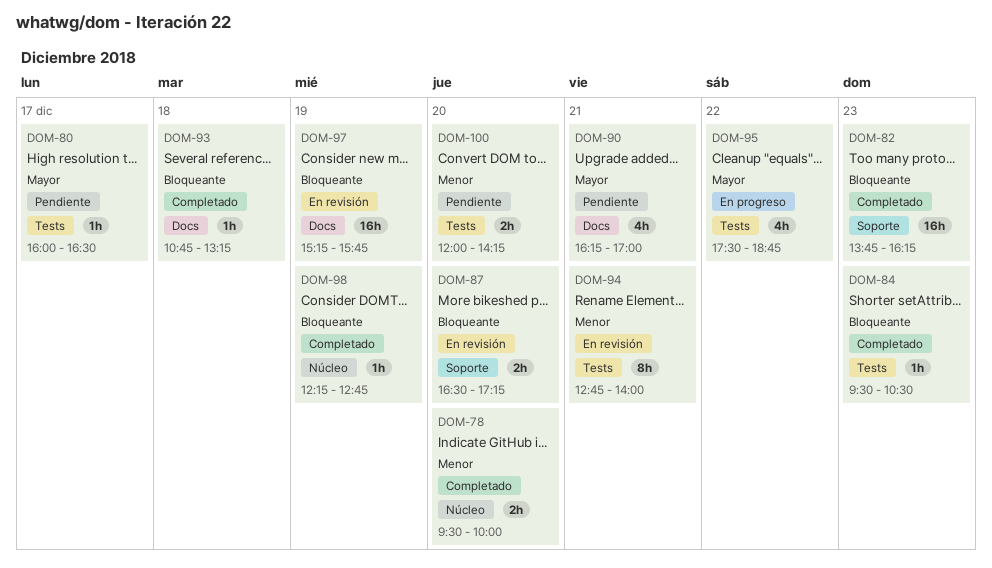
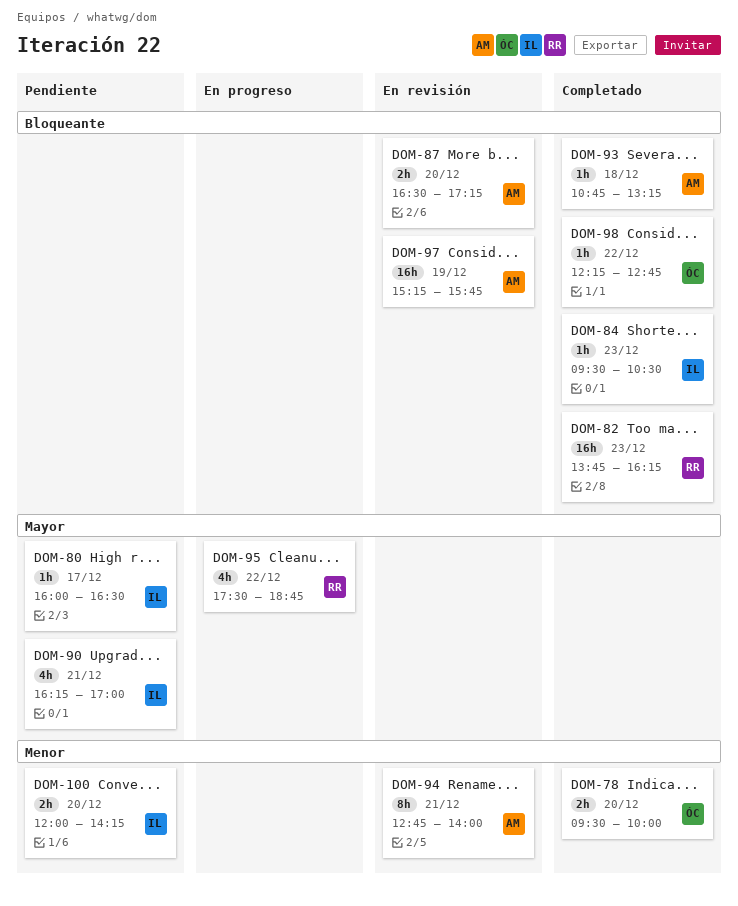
DOM-98, day: Dec 19 -> Dec 22

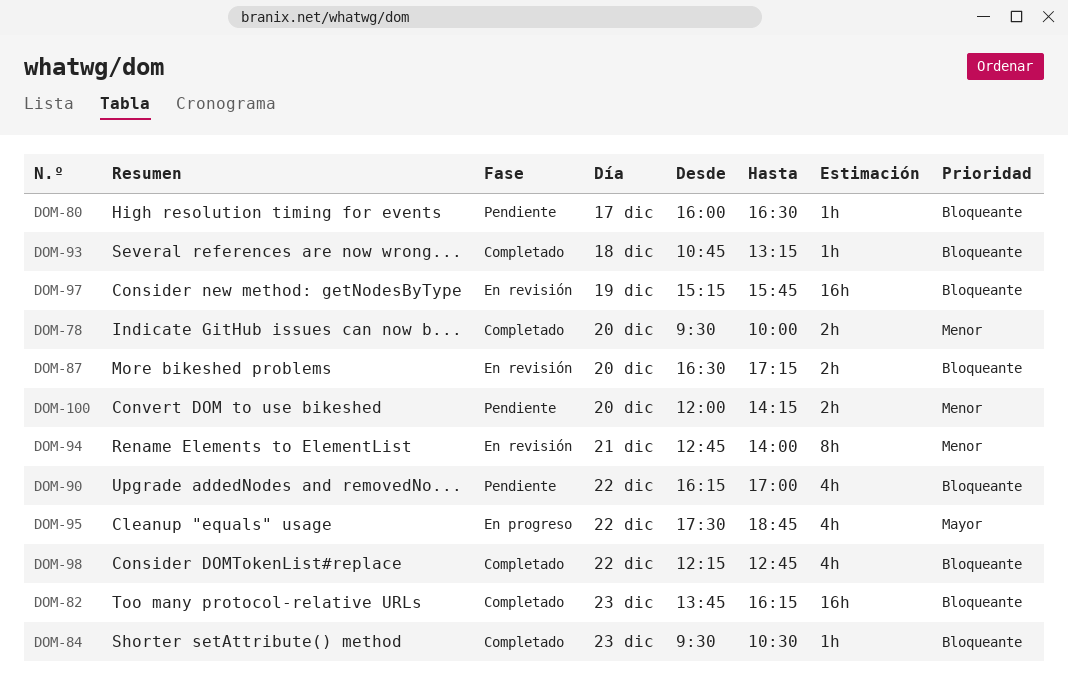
DOM-80, priority: Mayor -> Bloqueante
DOM-90, priority: Mayor -> Bloqueante
DOM-90, day: Dec 21 -> Dec 22
DOM-98, estimate: 1h -> 4h

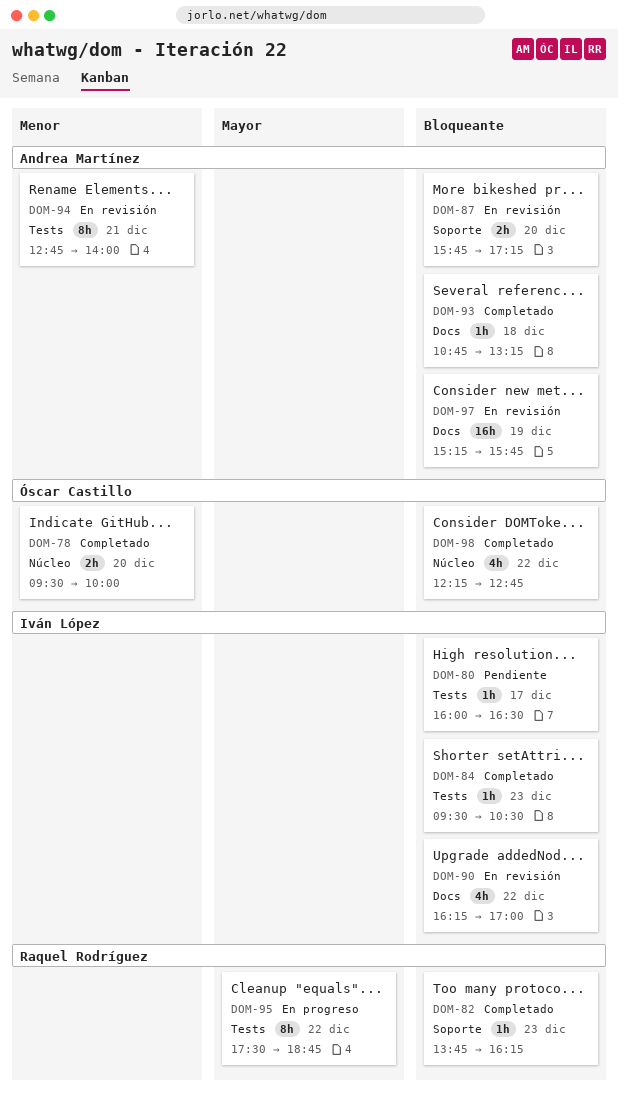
DOM-82, estimate: 16h -> 1h
DOM-87, begins: 16:30 -> 15:45
DOM-90, status: Pendiente -> En revisión
DOM-95, estimate: 4h -> 8h
DOM-100: present -> none

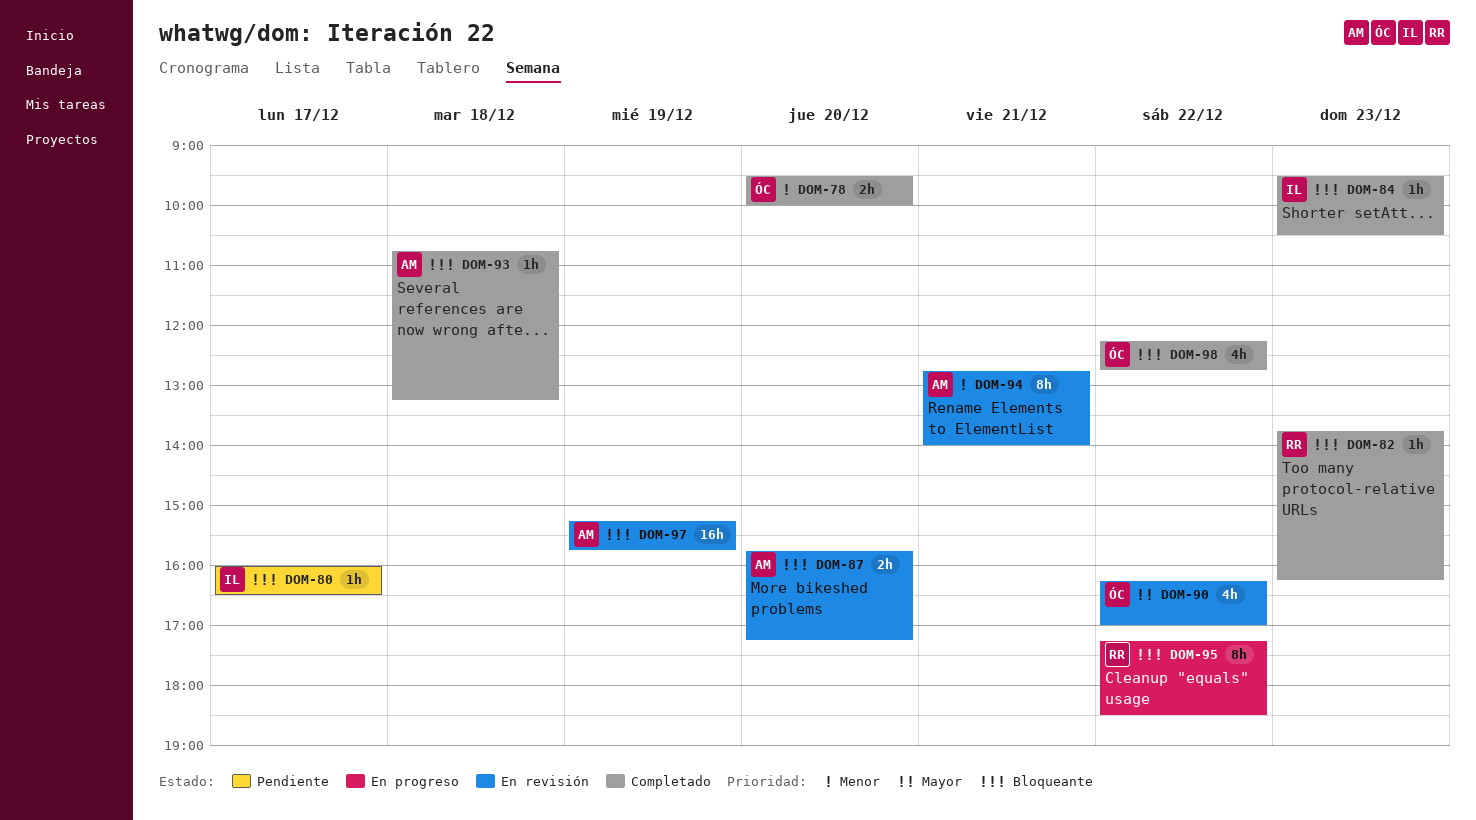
DOM-90, owner: Iván López -> Óscar Castillo
DOM-90, priority: Bloqueante -> Mayor
DOM-95, priority: Mayor -> Bloqueante
DOM-95, begins: 17:30 -> 17:15
DOM-95, ends: 18:45 -> 18:30

